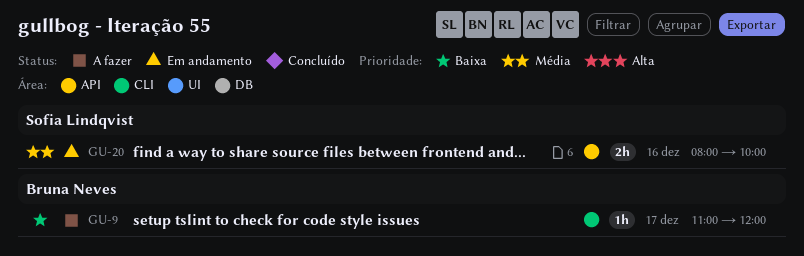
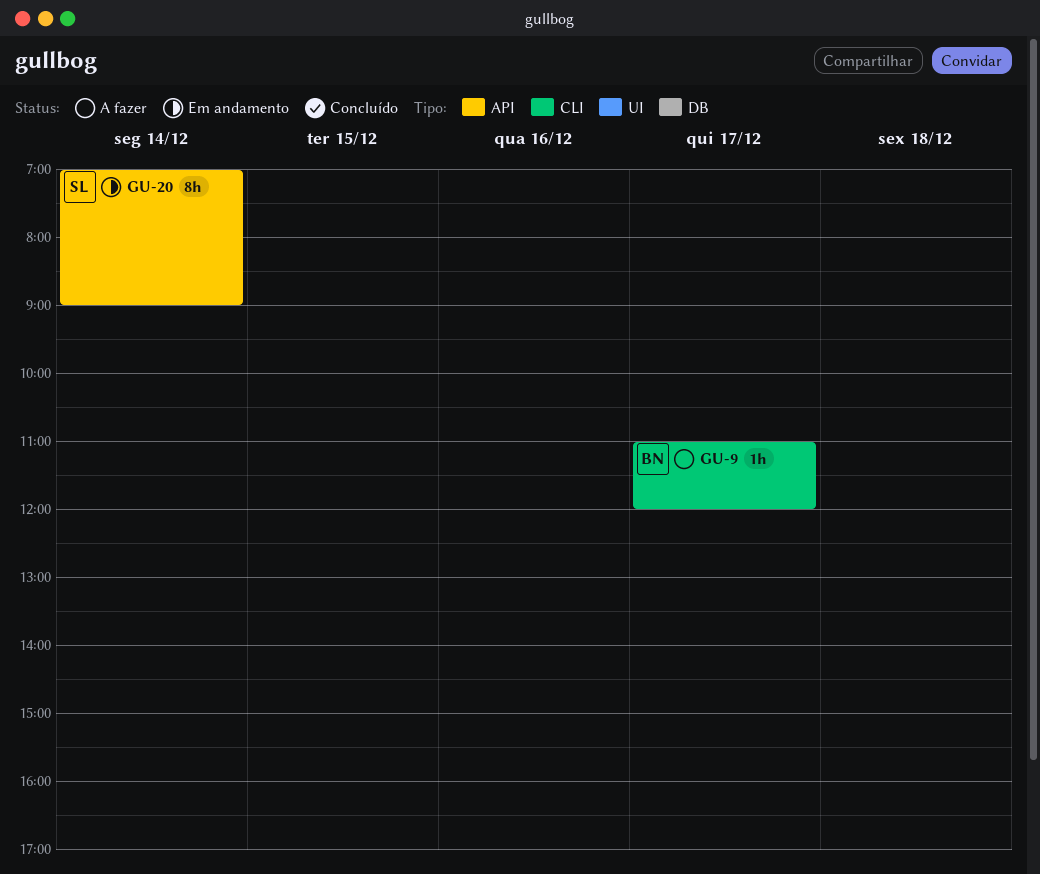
GU-20, estimate: 2h -> 8h
GU-20, day: Dec 16 -> Dec 14
GU-20, begins: 08:00 -> 07:00
GU-20, ends: 10:00 -> 09:00

